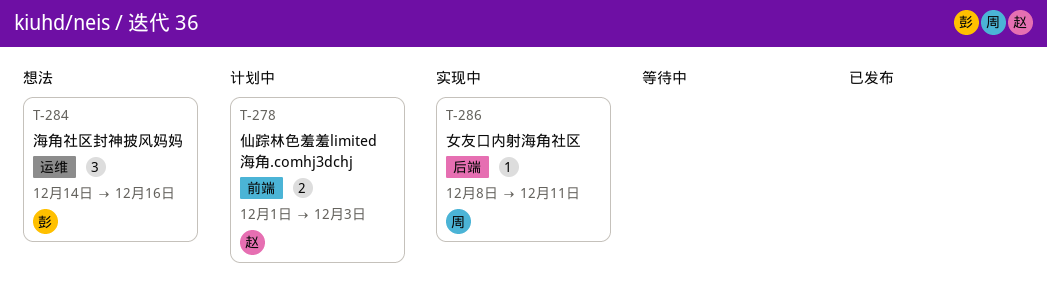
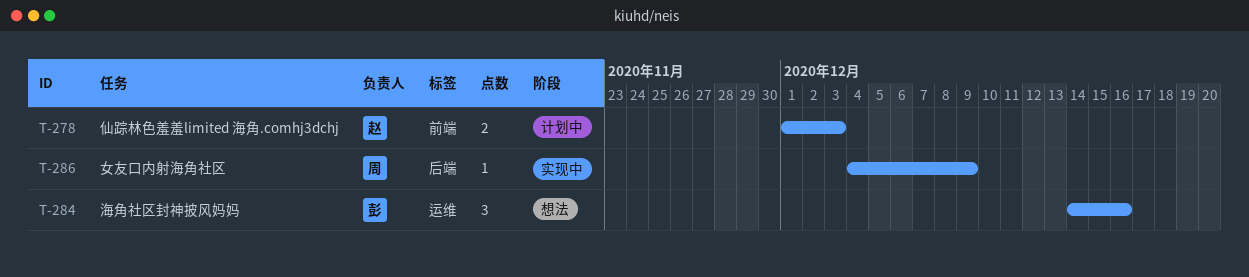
T-286, start: Dec 8 -> Dec 4
T-286, due: Dec 11 -> Dec 9

